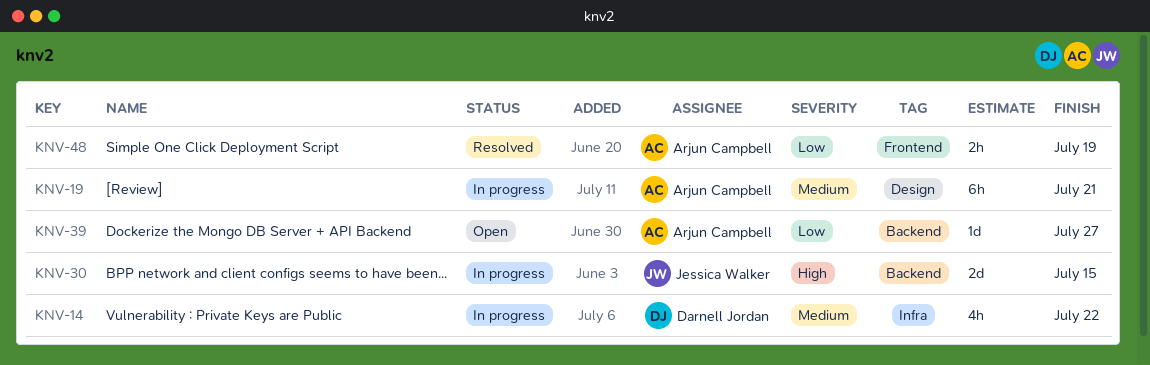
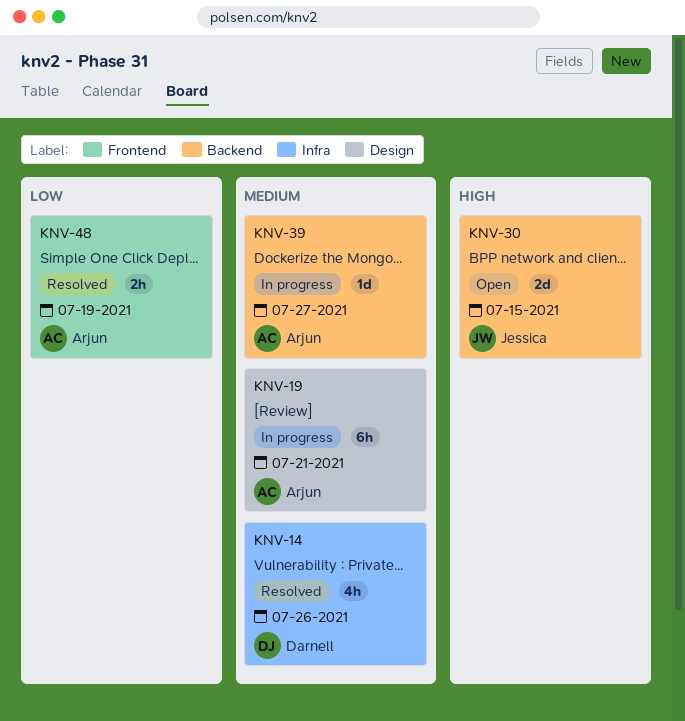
KNV-14, status: In progress -> Resolved
KNV-14, due: Jul 22 -> Jul 26
KNV-30, status: In progress -> Open
KNV-39, status: Open -> In progress
KNV-39, priority: Low -> Medium

